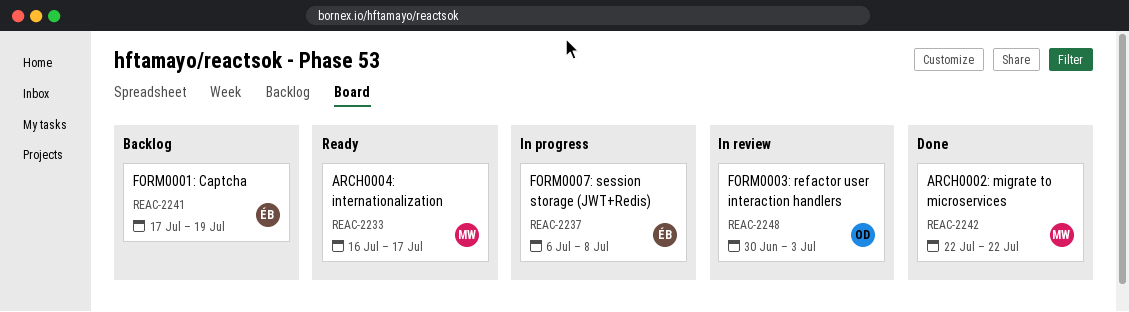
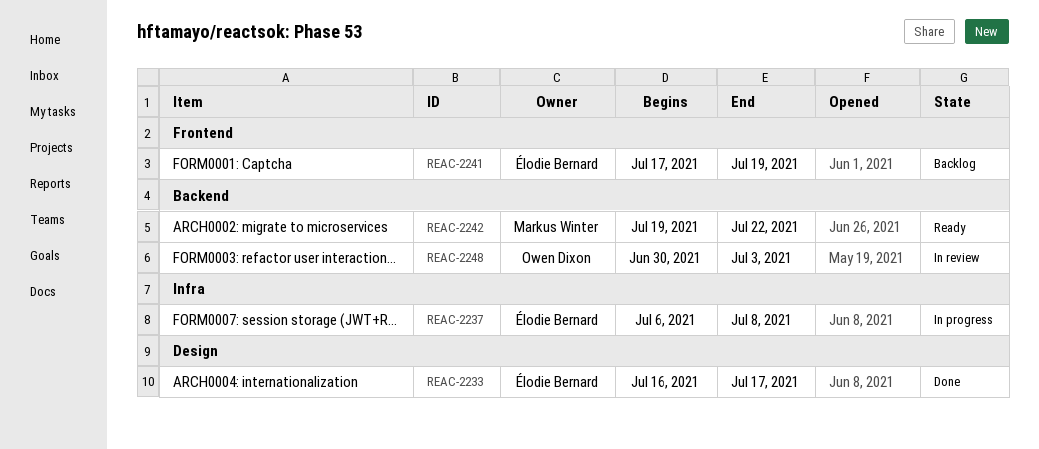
REAC-2233, status: Ready -> Done
REAC-2233, owner: Markus Winter -> Élodie Bernard
REAC-2242, status: Done -> Ready
REAC-2242, start: Jul 22 -> Jul 19

